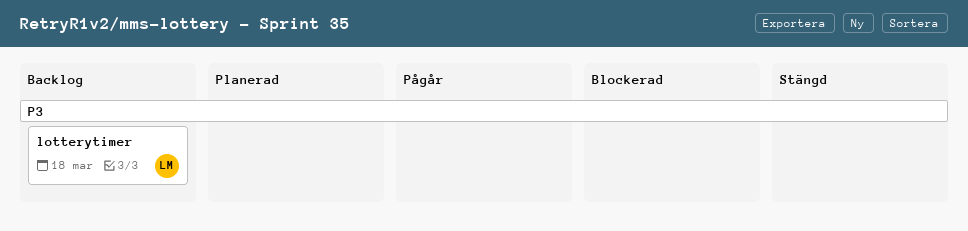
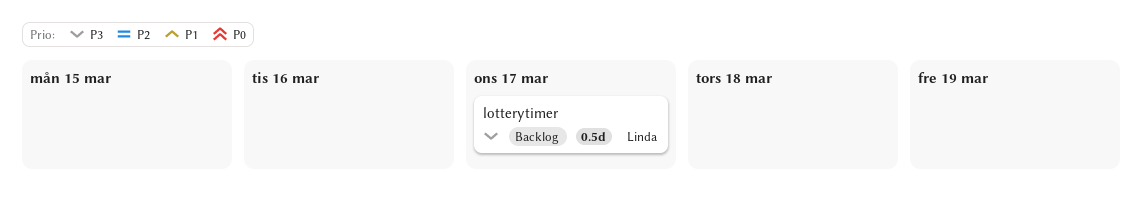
lotterytimer, due: Mar 18 -> Mar 17

